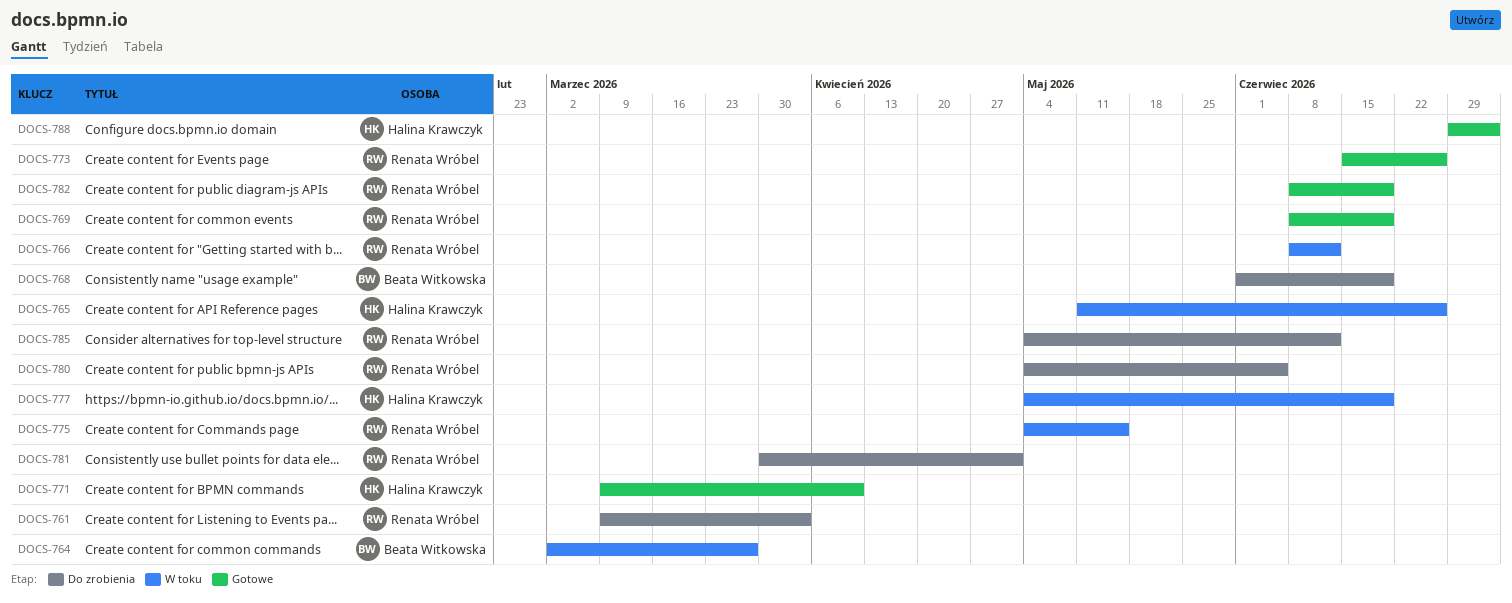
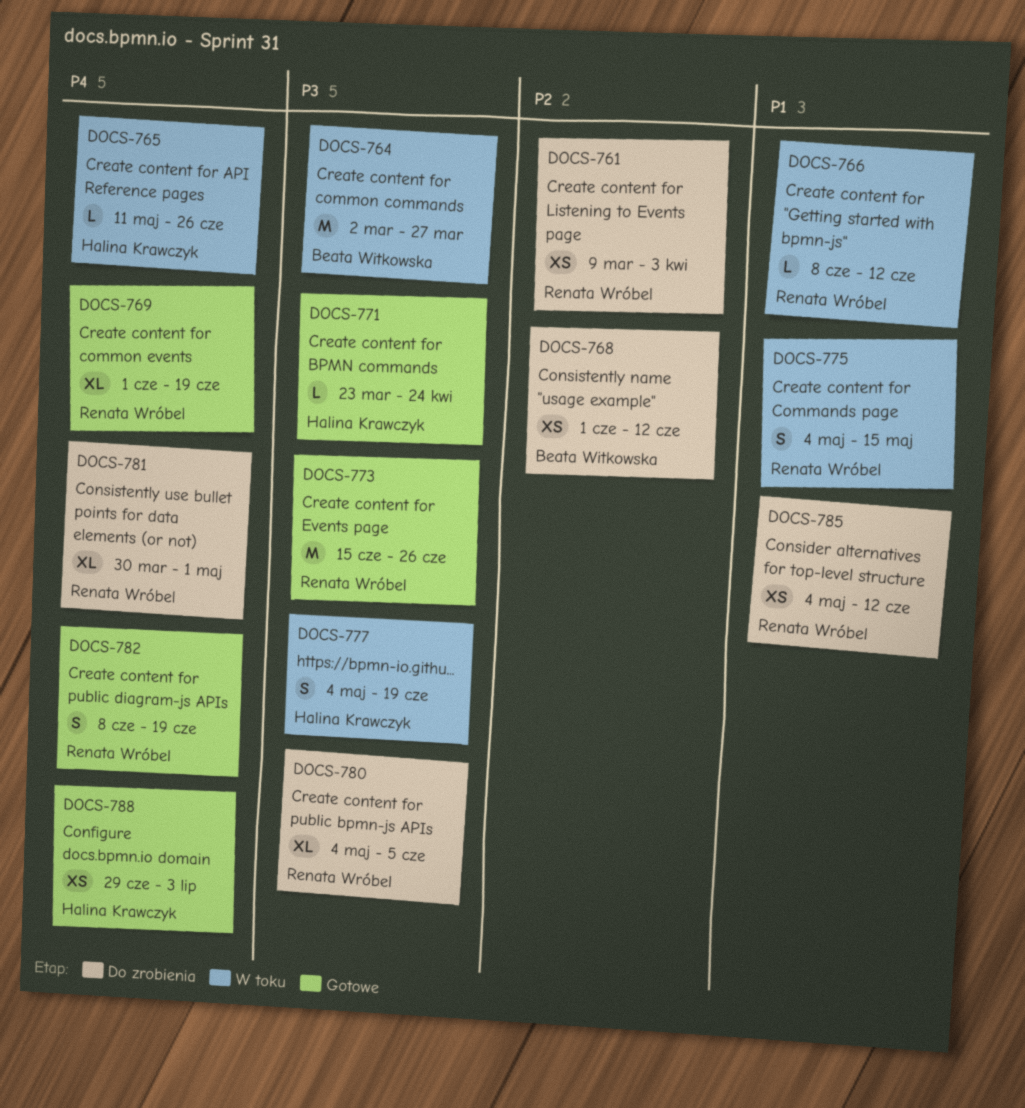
DOCS-768, due: Jun 19 -> Jun 12
DOCS-769, start: Jun 8 -> Jun 1
DOCS-771, start: Mar 9 -> Mar 23
DOCS-771, due: Apr 10 -> Apr 24

